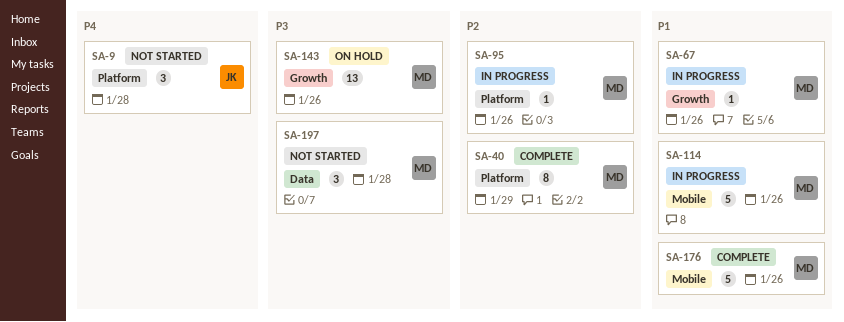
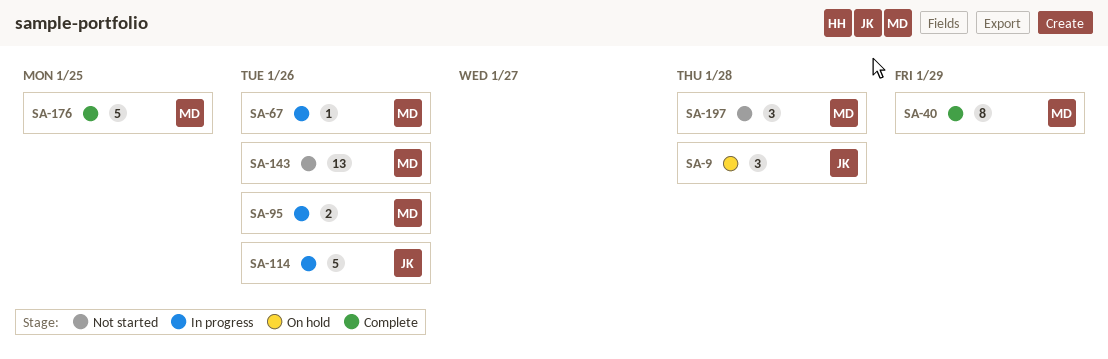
SA-9, status: Not started -> On hold
SA-95, estimate: 1 -> 2
SA-114, owner: MD -> JK
SA-143, status: On hold -> Not started
SA-176, due: Jan 26 -> Jan 25

